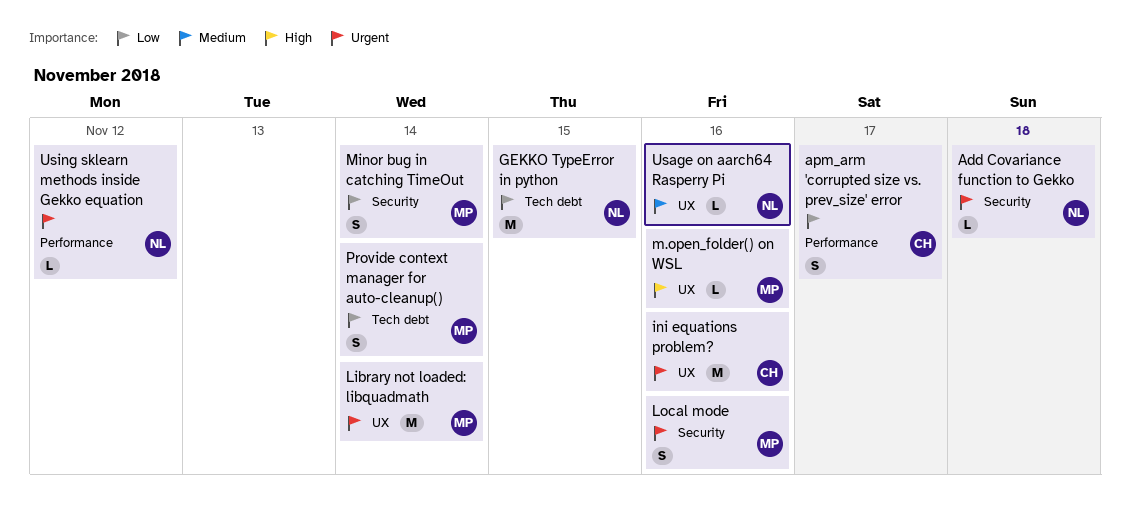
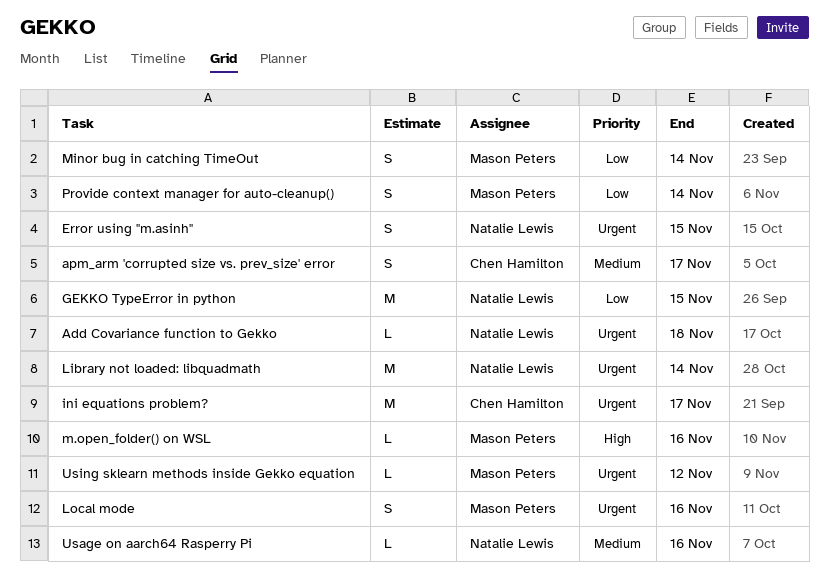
apm_arm 'corrupted size vs. prev_size' error, priority: Low -> Medium
Error using "m.asinh": none -> present
ini equations problem?, due: Nov 16 -> Nov 17
Library not loaded: libquadmath, owner: Mason Peters -> Natalie Lewis
Using sklearn methods inside Gekko equation, owner: Natalie Lewis -> Mason Peters

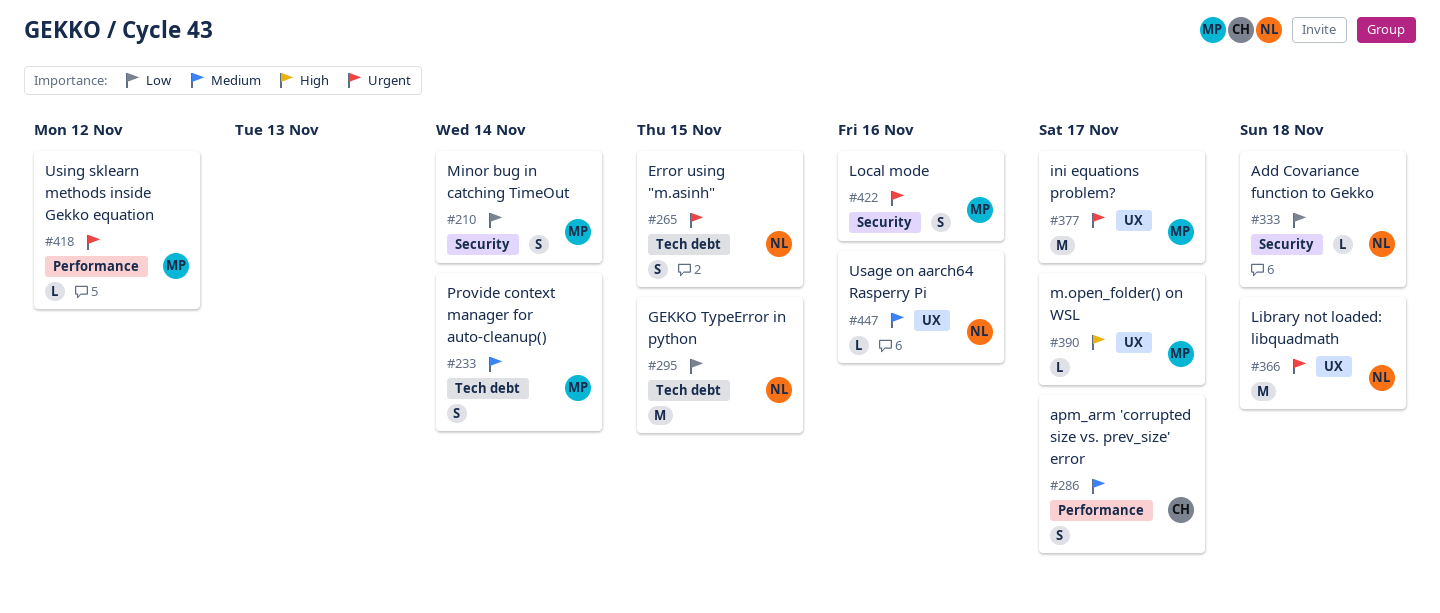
Add Covariance function to Gekko, priority: Urgent -> Low
ini equations problem?, owner: Chen Hamilton -> Mason Peters
Library not loaded: libquadmath, due: Nov 14 -> Nov 18
m.open_folder() on WSL, due: Nov 16 -> Nov 17
Provide context manager for auto-cleanup(), priority: Low -> Medium

